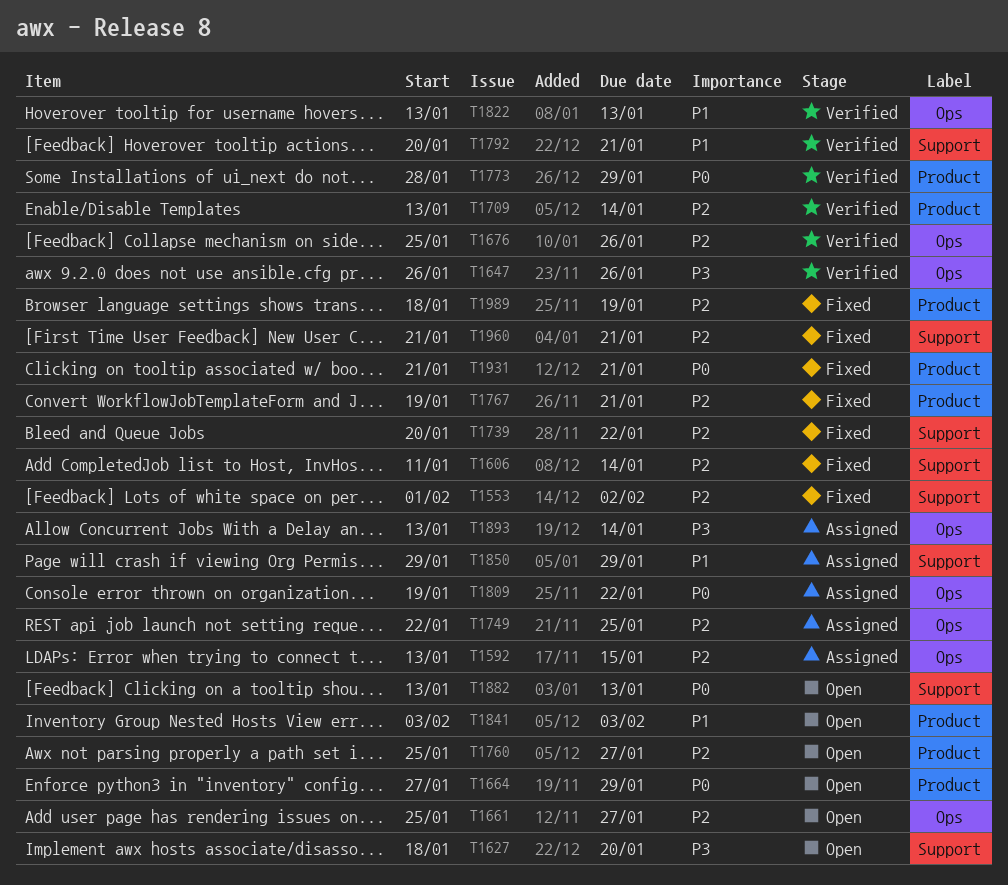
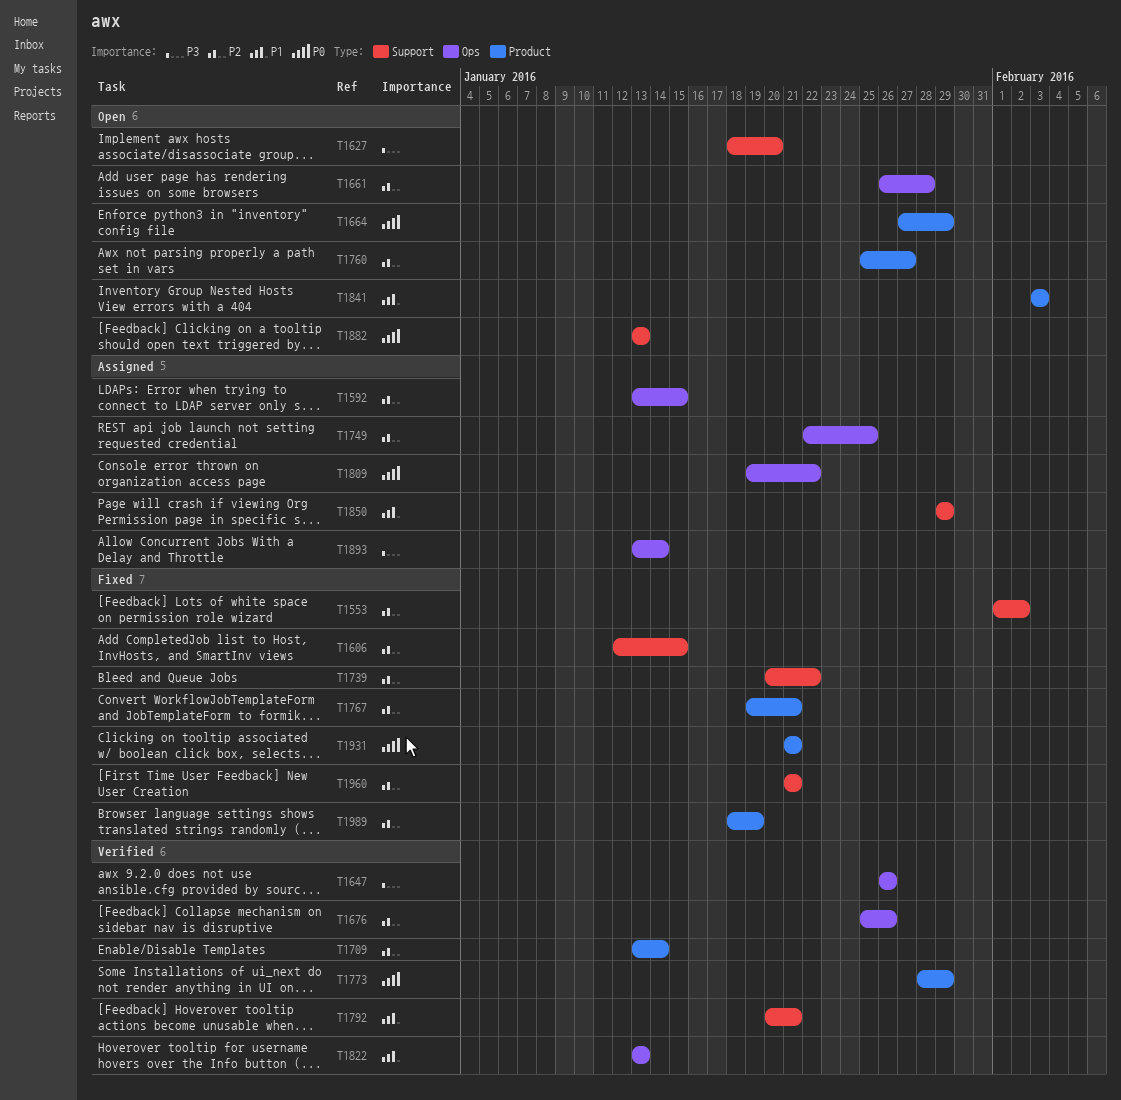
T1606, start: Jan 11 -> Jan 12
T1606, due: Jan 14 -> Jan 15
T1661, start: Jan 25 -> Jan 26
T1661, due: Jan 27 -> Jan 28

